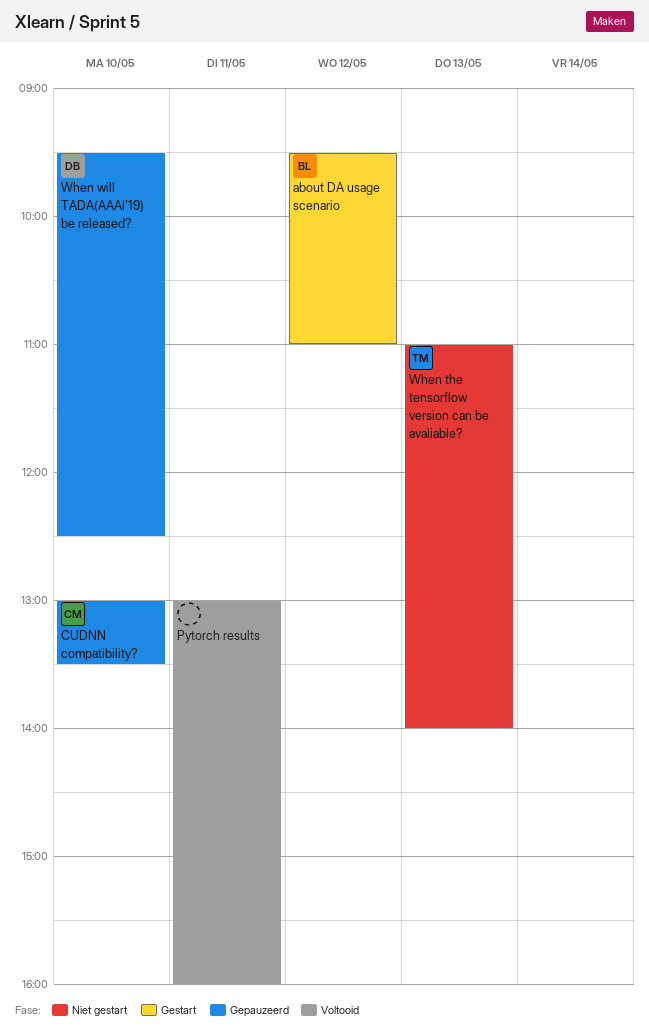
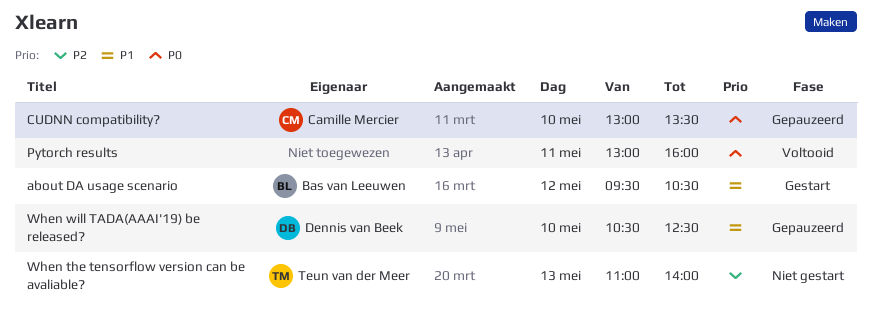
about DA usage scenario, ends: 11:00 -> 10:30
When will TADA(AAAI'19) be released?, begins: 09:30 -> 10:30

